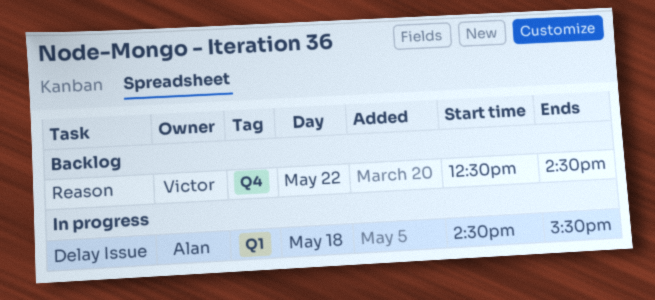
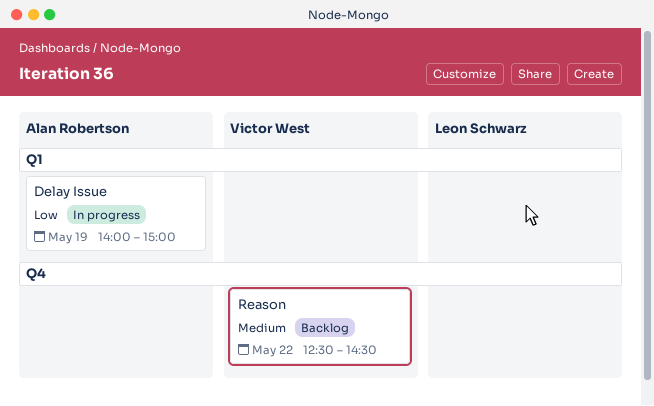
Delay Issue, day: May 18 -> May 19
Delay Issue, begins: 14:30 -> 14:00
Delay Issue, ends: 15:30 -> 15:00

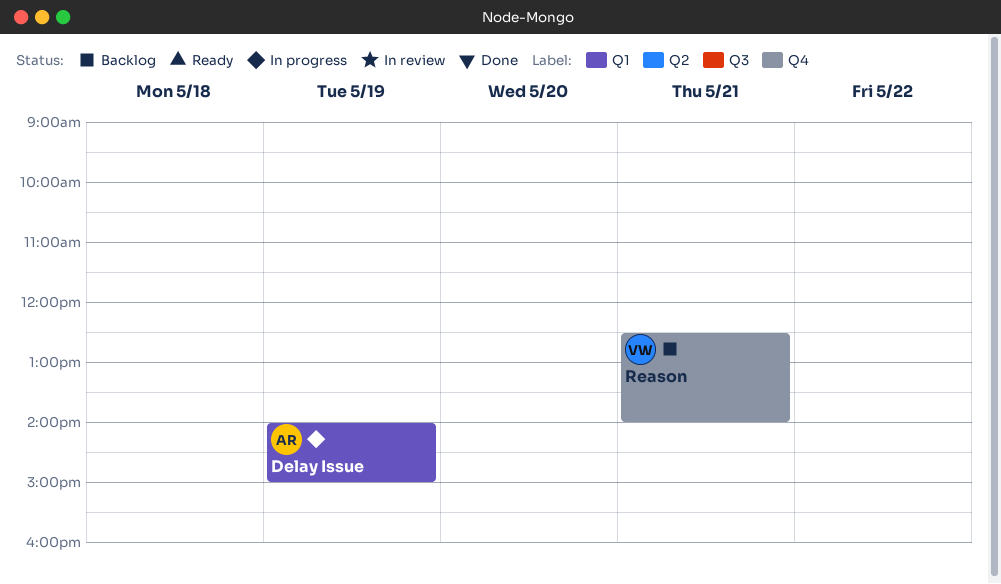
Reason, day: May 22 -> May 21
Reason, ends: 14:30 -> 14:00

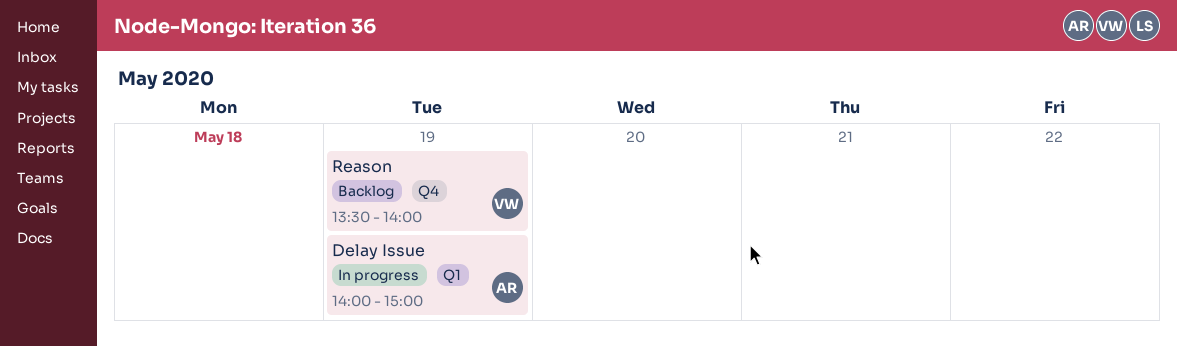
Reason, day: May 21 -> May 19
Reason, begins: 12:30 -> 13:30

